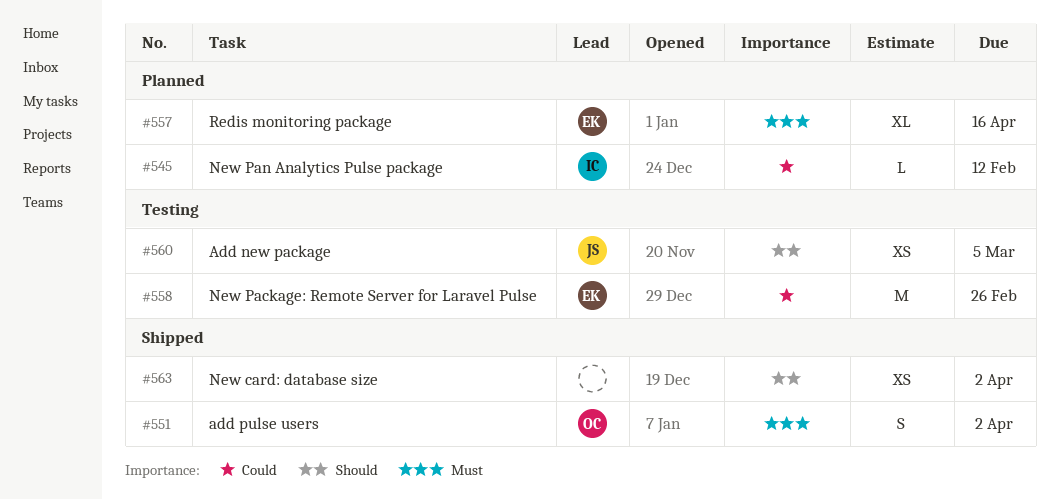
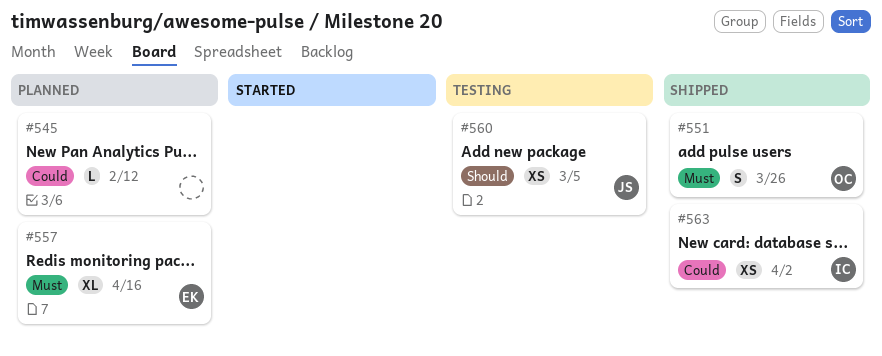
#545, owner: IC -> none
#551, due: Apr 2 -> Mar 26
#558: present -> none
#563, owner: none -> IC
#563, priority: Should -> Could

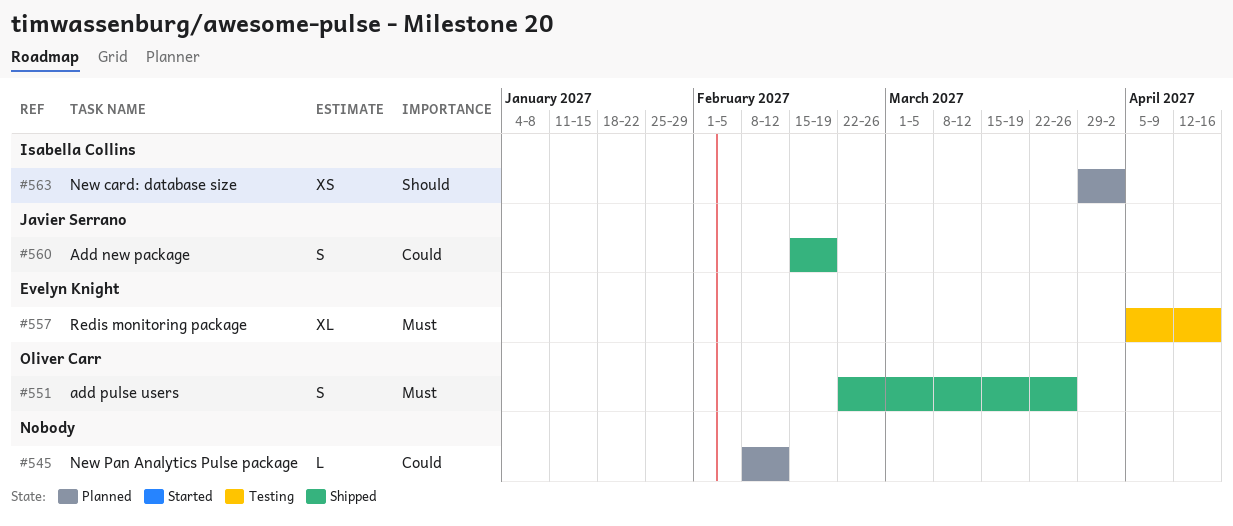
#557, status: Planned -> Testing
#560, status: Testing -> Shipped
#560, priority: Should -> Could
#560, estimate: XS -> S
#560, due: Mar 5 -> Feb 19
#563, status: Shipped -> Planned
#563, priority: Could -> Should

